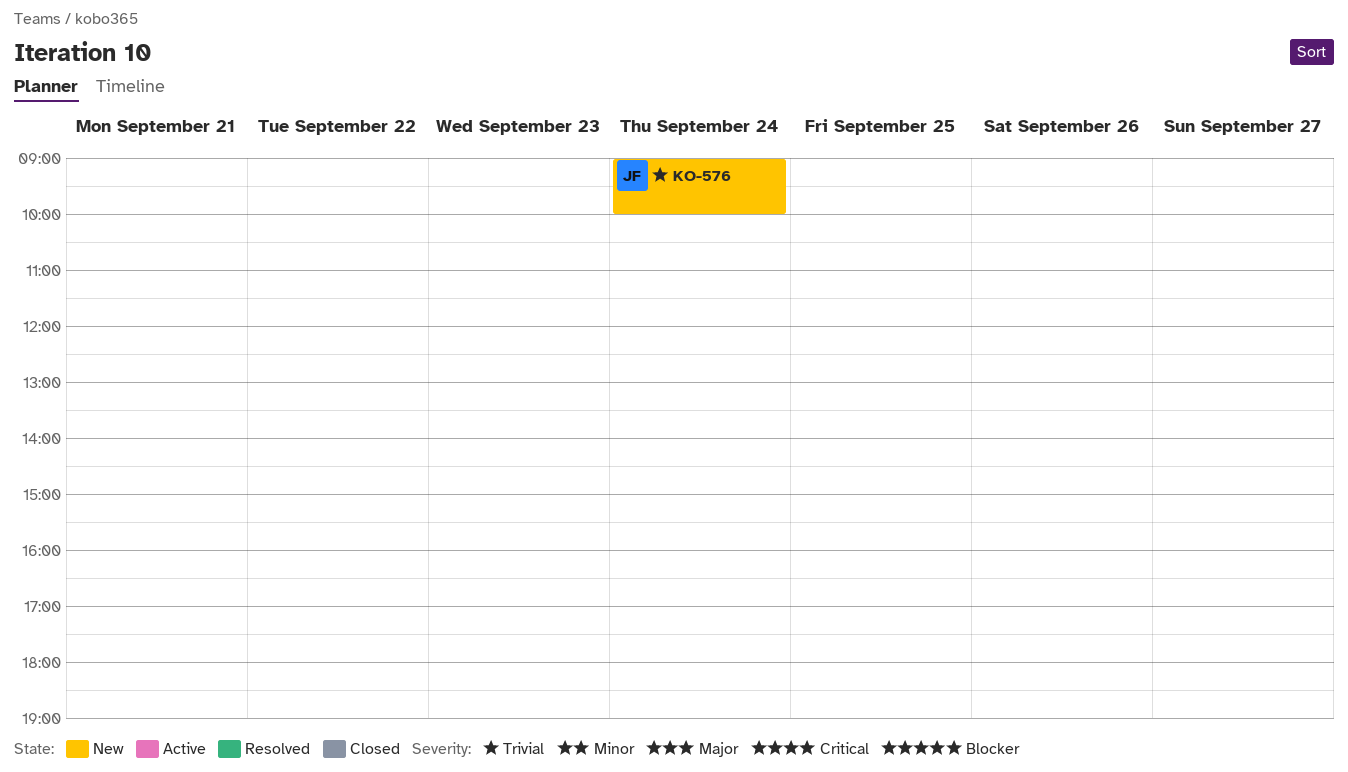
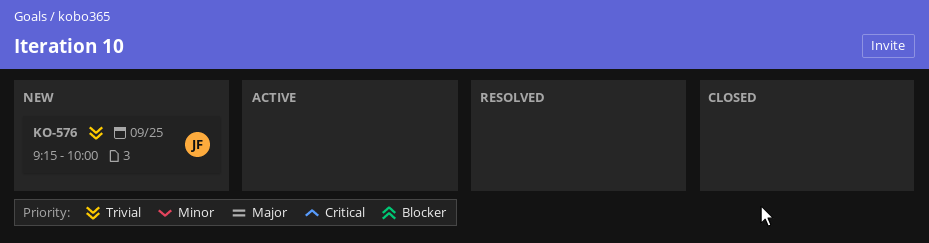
KO-576, day: Sep 24 -> Sep 25
KO-576, begins: 09:00 -> 09:15

